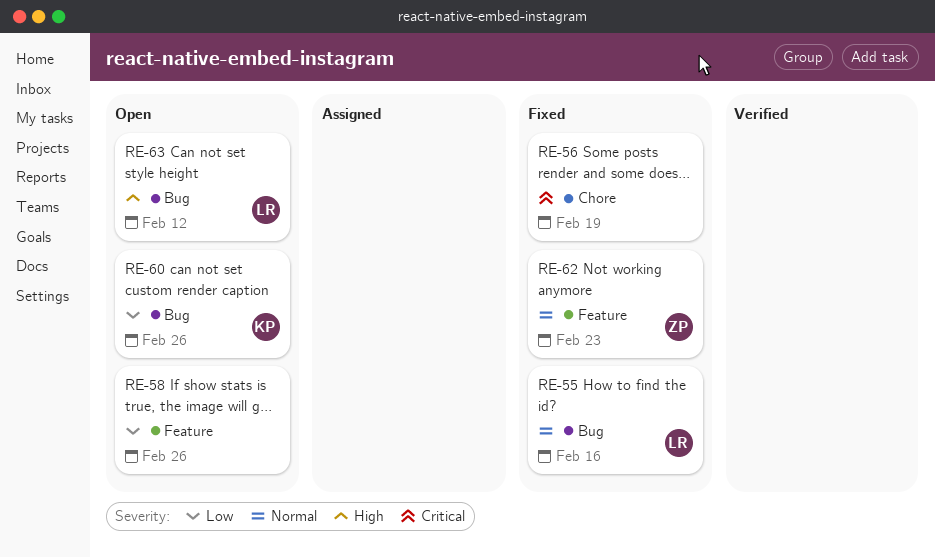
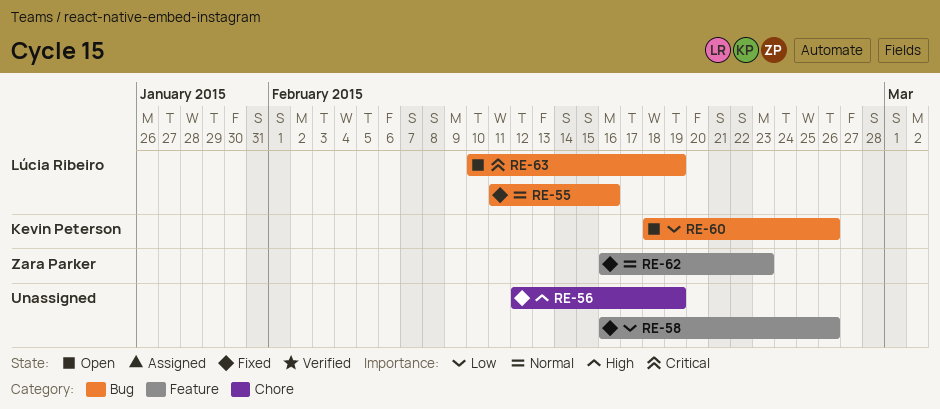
RE-56, priority: Critical -> High
RE-58, status: Open -> Fixed
RE-63, priority: High -> Critical
RE-63, due: Feb 12 -> Feb 19

